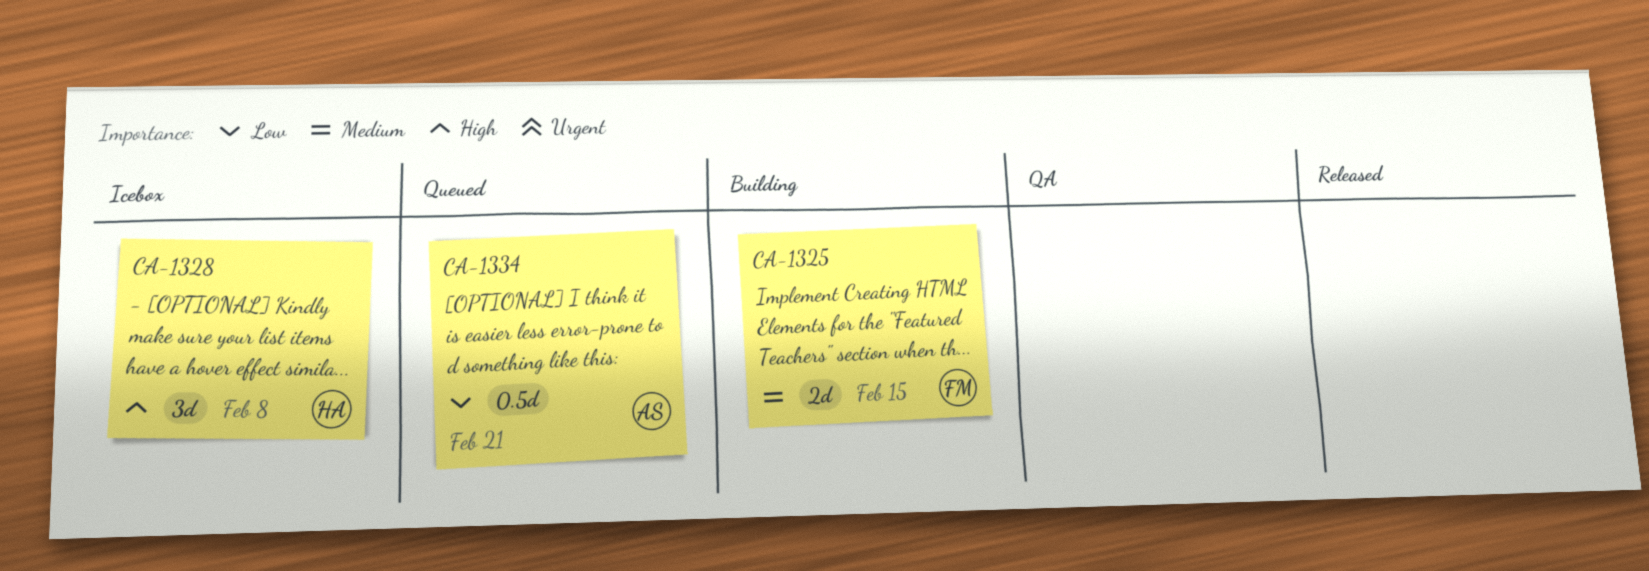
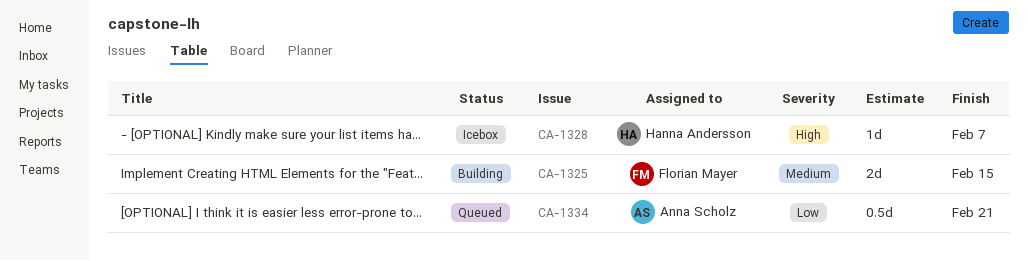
CA-1328, estimate: 3d -> 1d
CA-1328, due: Feb 8 -> Feb 7

